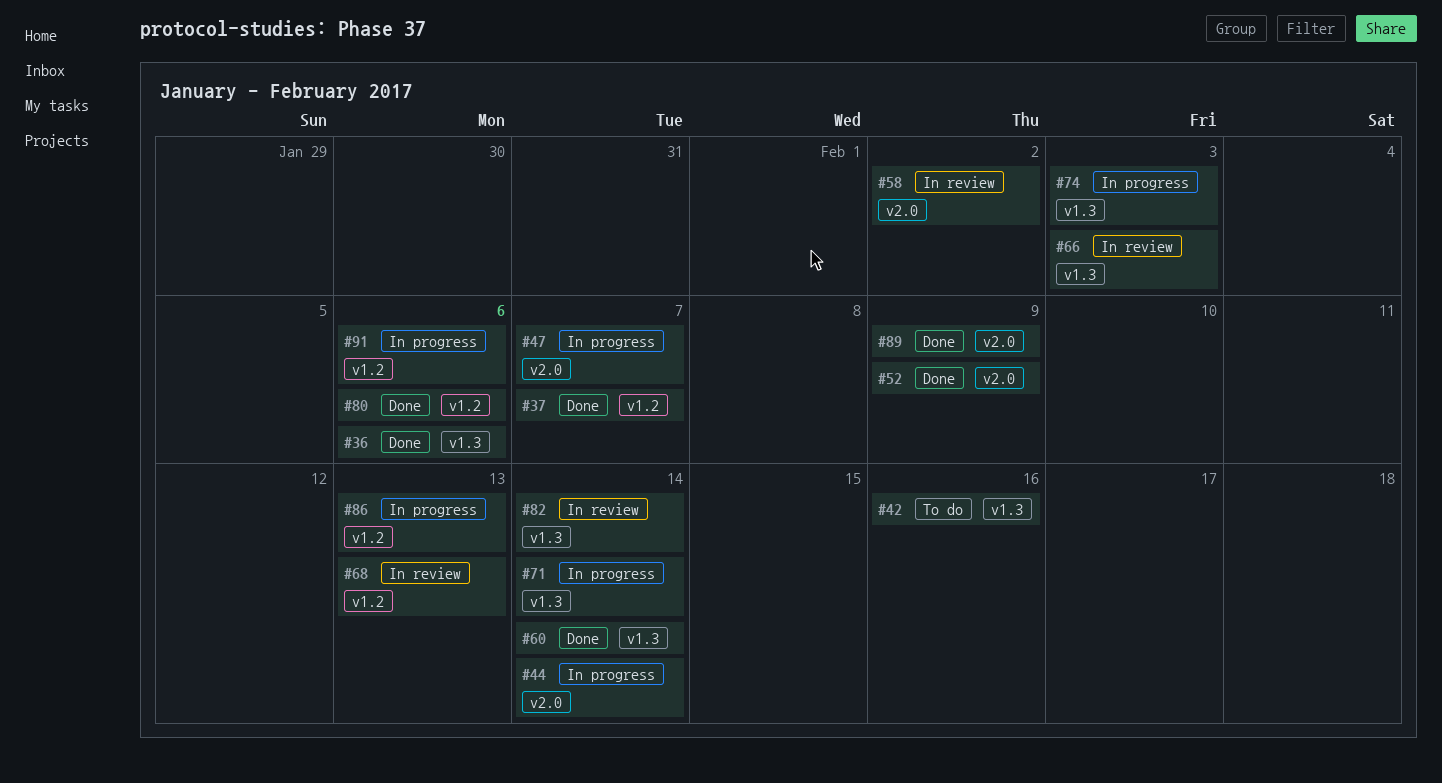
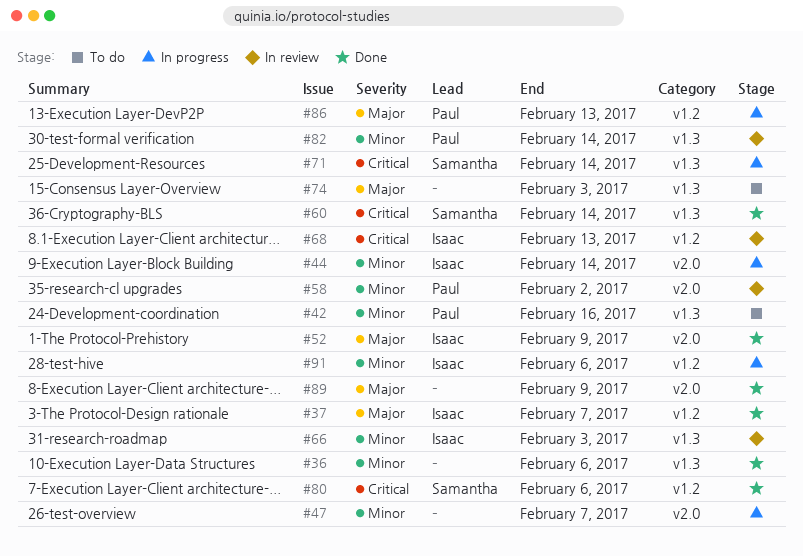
#74, status: In progress -> To do

